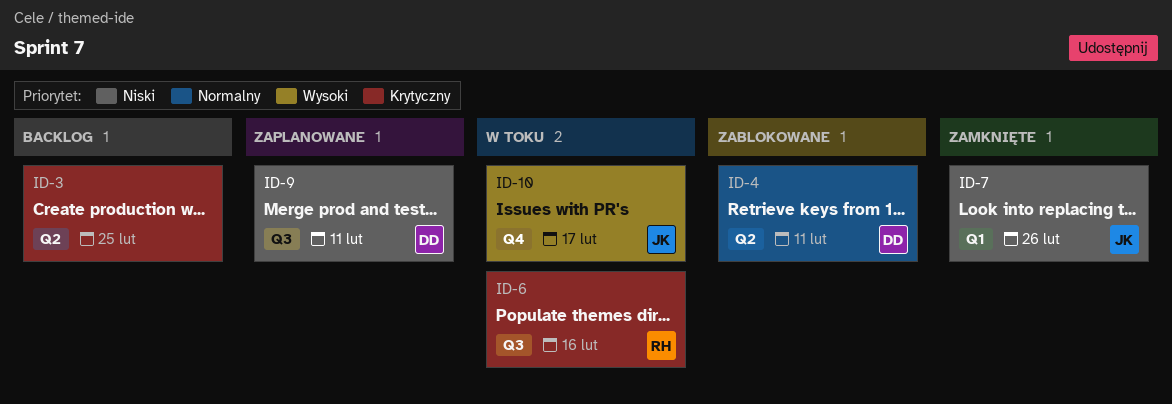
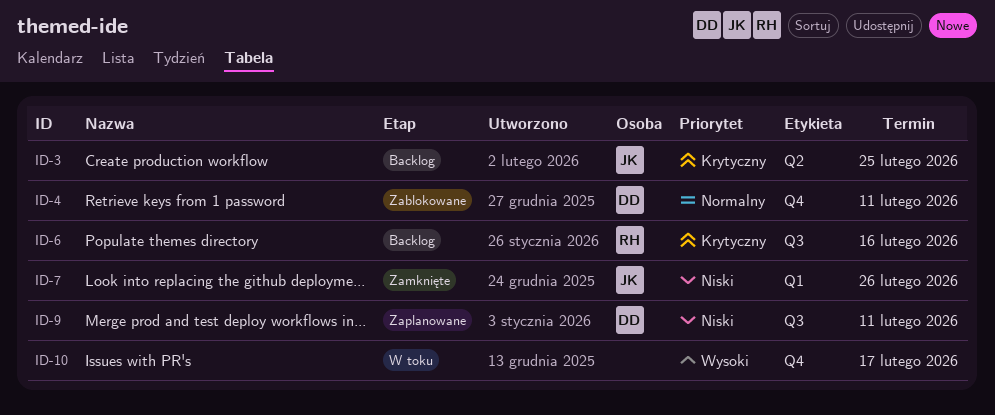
ID-3, owner: none -> JK
ID-4, label: Q2 -> Q4
ID-6, status: W toku -> Backlog
ID-10, owner: JK -> none

